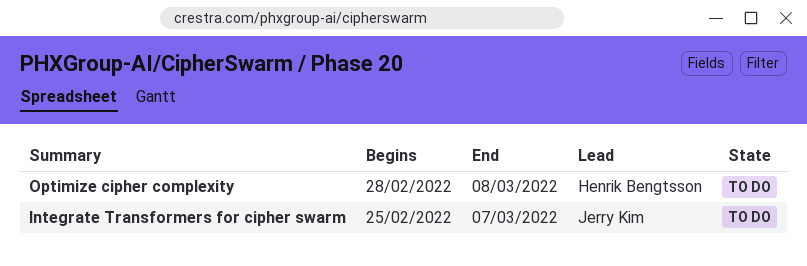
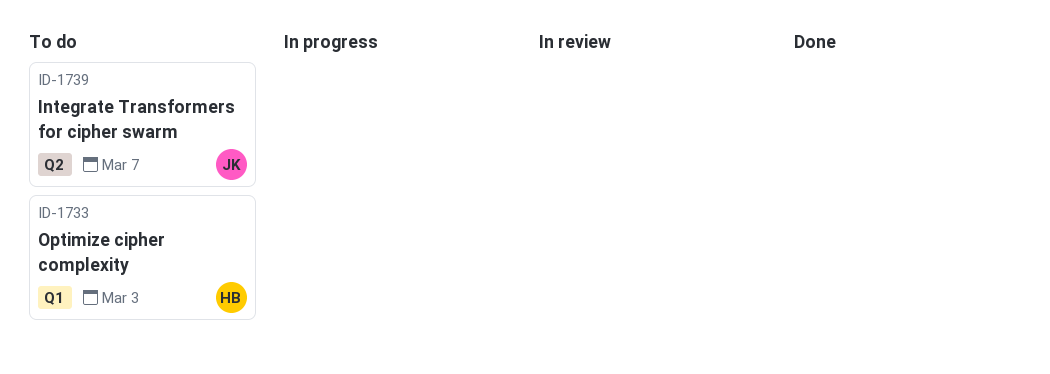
Optimize cipher complexity, due: Mar 8 -> Mar 3

